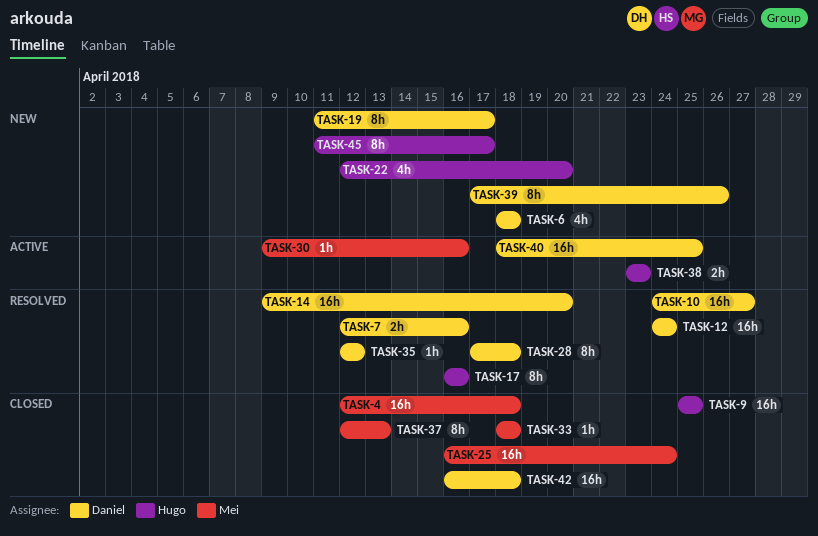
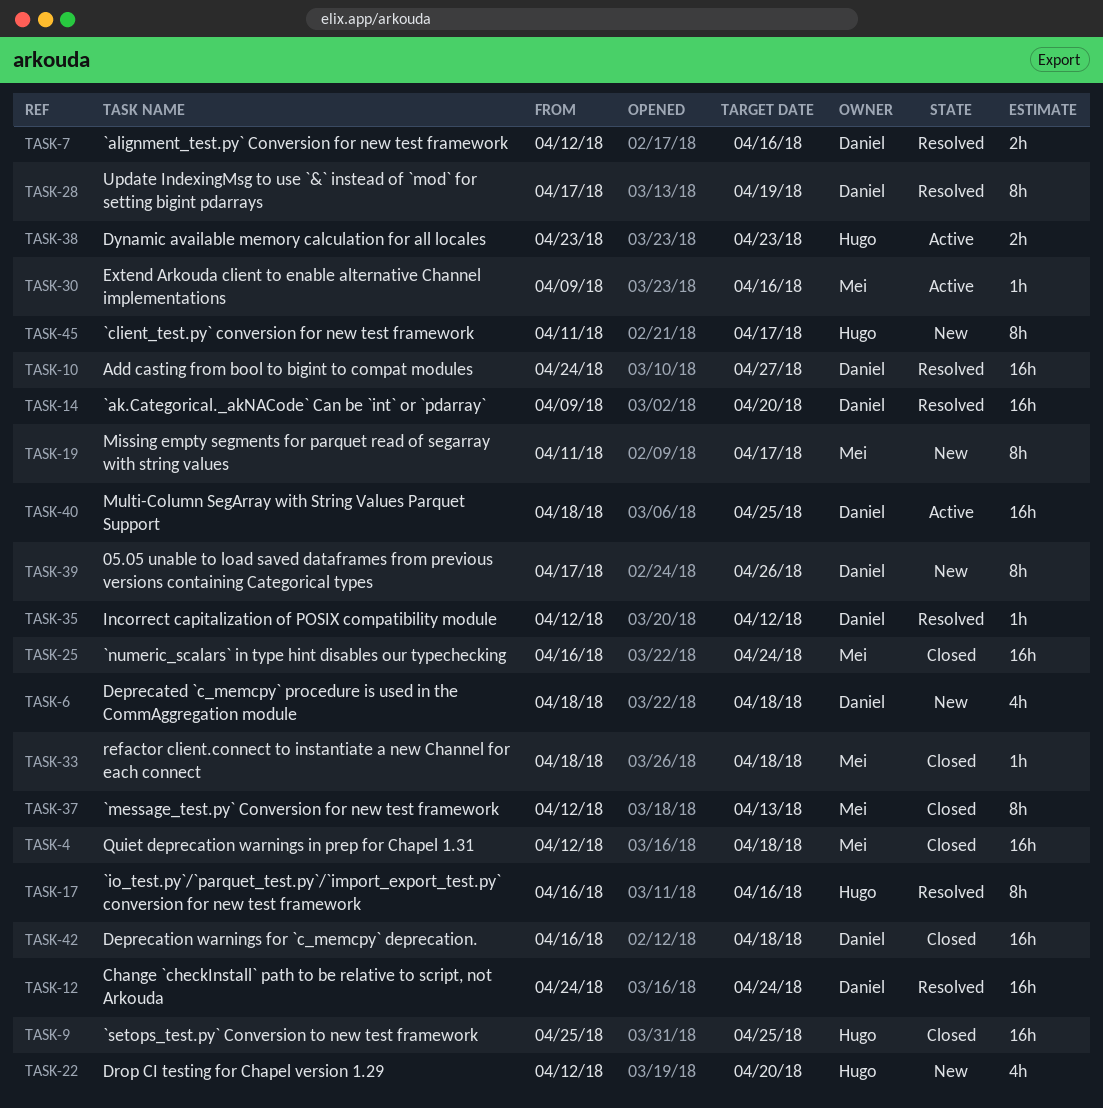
TASK-19, owner: Daniel -> Mei
TASK-28, due: Apr 18 -> Apr 19

